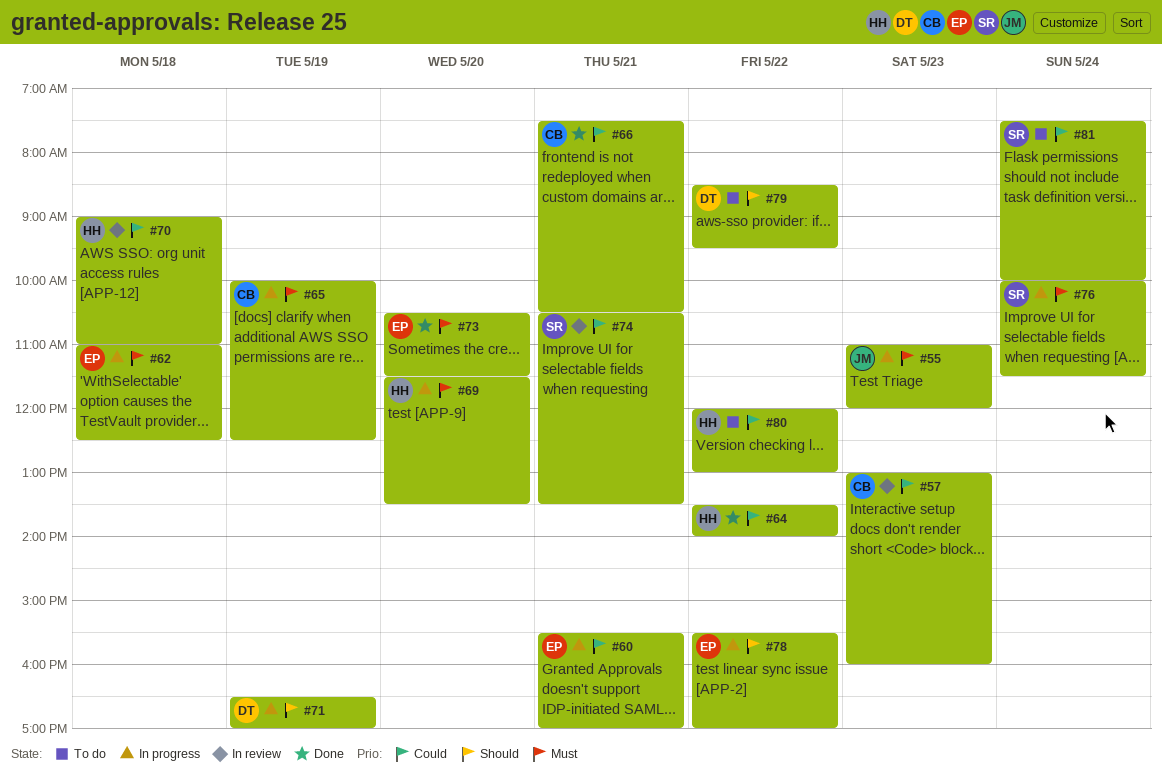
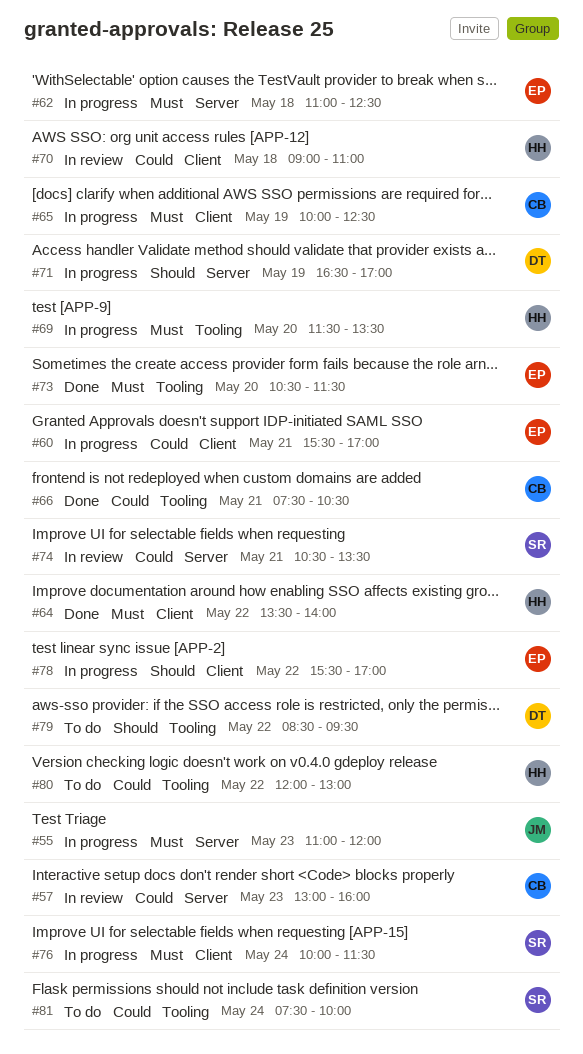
#64, priority: Could -> Must

